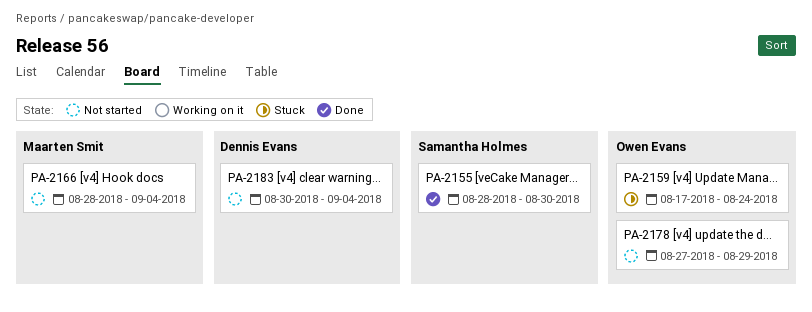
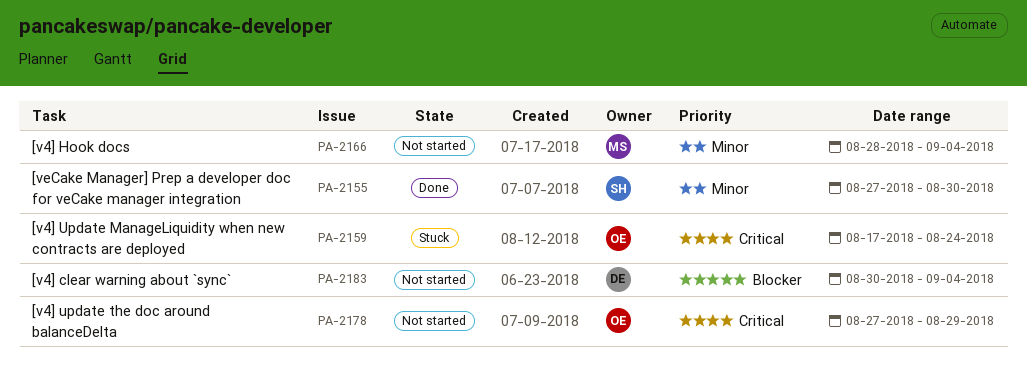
PA-2155, start: Aug 28 -> Aug 27

